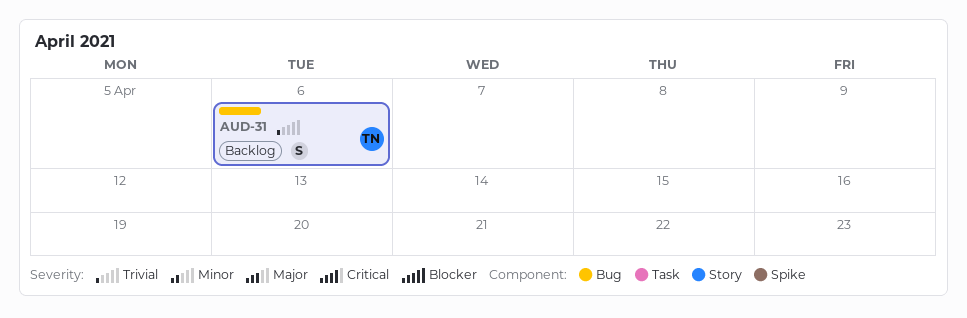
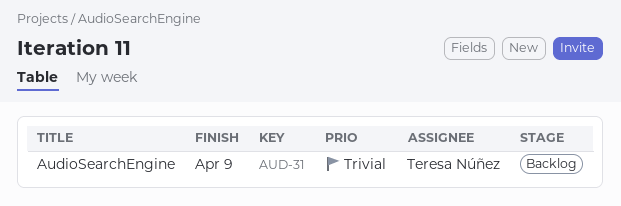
AUD-31, due: Apr 6 -> Apr 9

